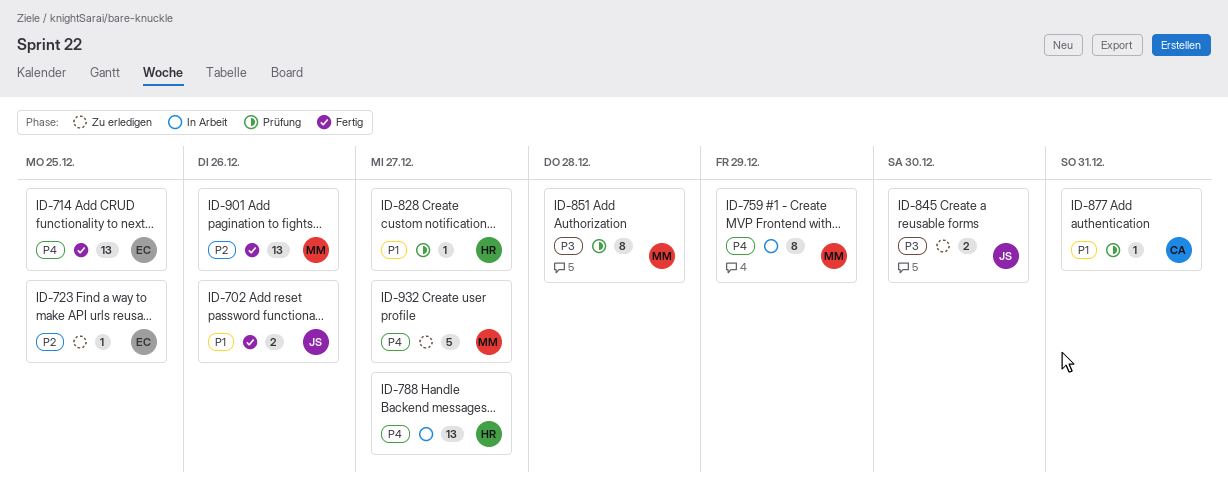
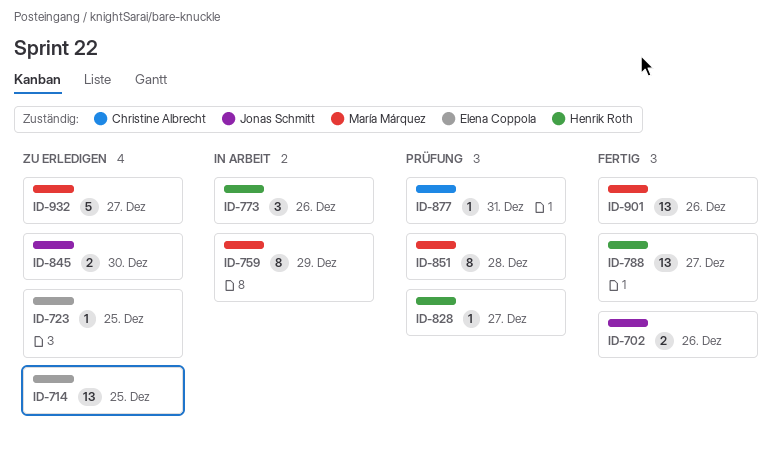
ID-714, status: Fertig -> Zu erledigen
ID-773: none -> present
ID-788, status: In Arbeit -> Fertig

